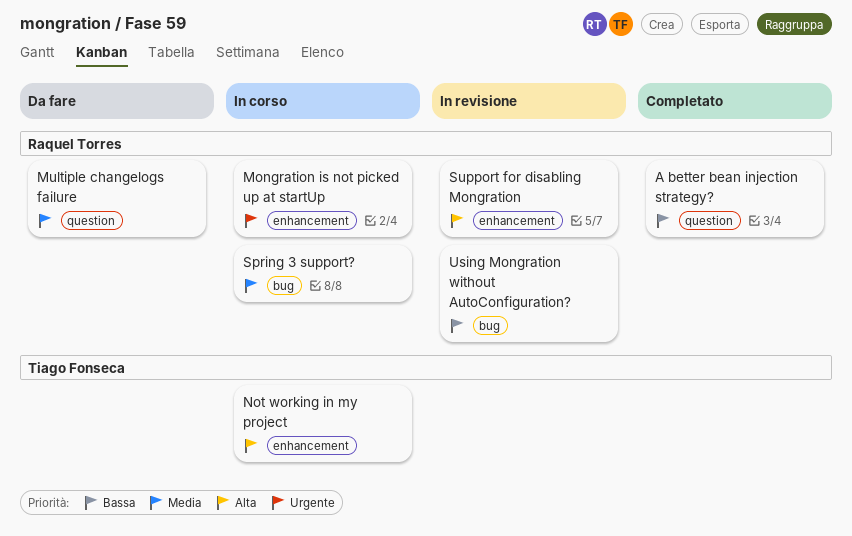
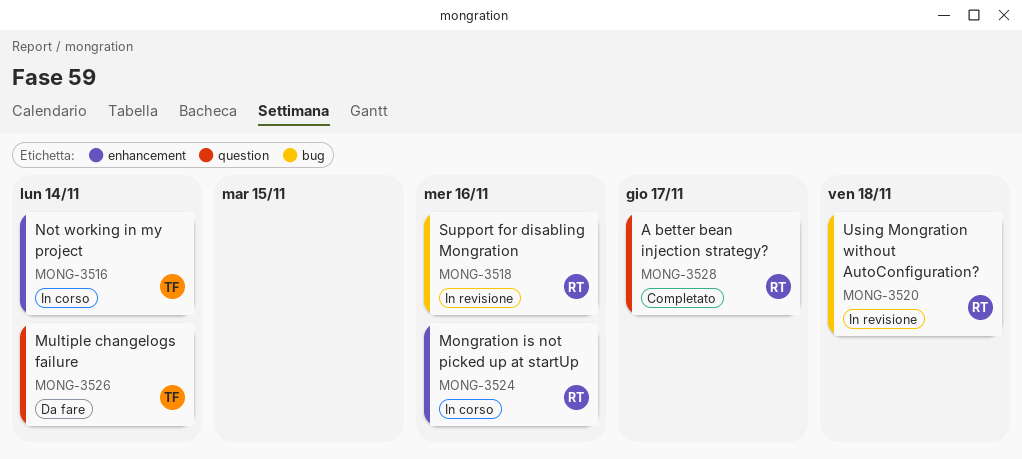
Multiple changelogs failure, owner: Raquel Torres -> Tiago Fonseca
Spring 3 support?: present -> none
Support for disabling Mongration, label: enhancement -> bug

